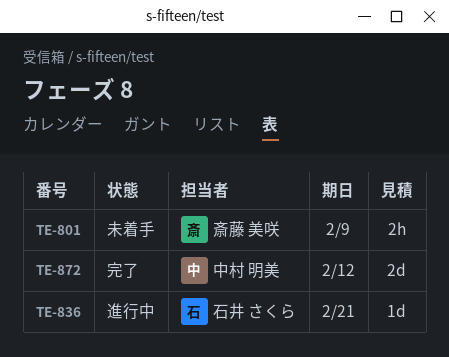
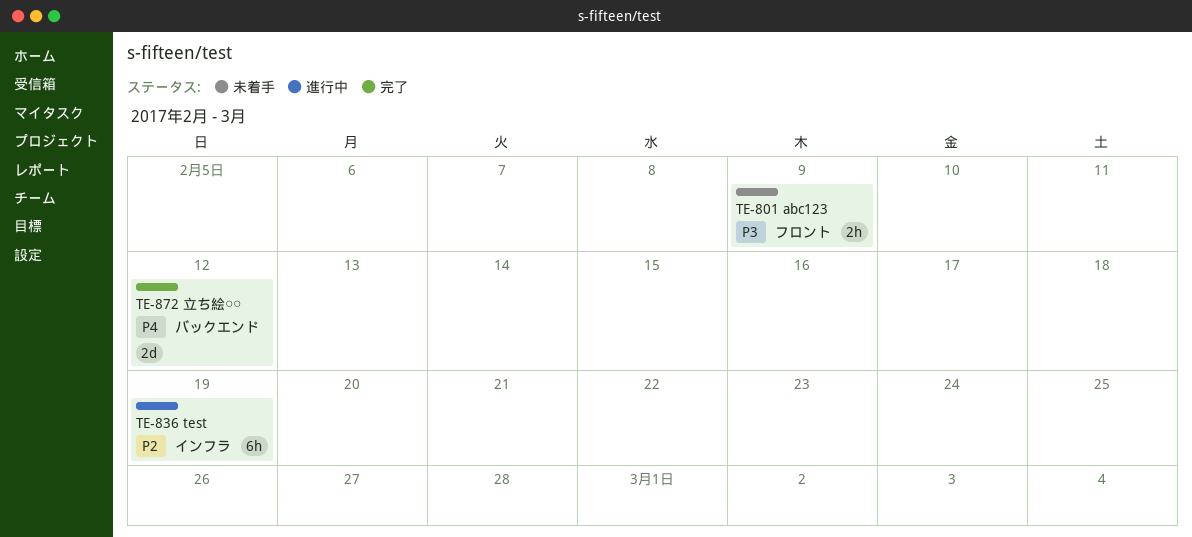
TE-836, estimate: 1d -> 6h
TE-836, due: Feb 21 -> Feb 19

